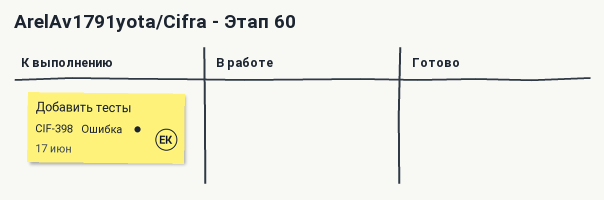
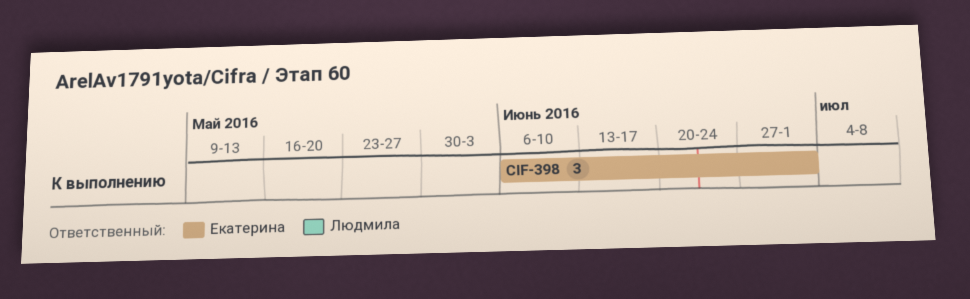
CIF-398, estimate: 1 -> 3
CIF-398, due: Jun 17 -> Jul 1

